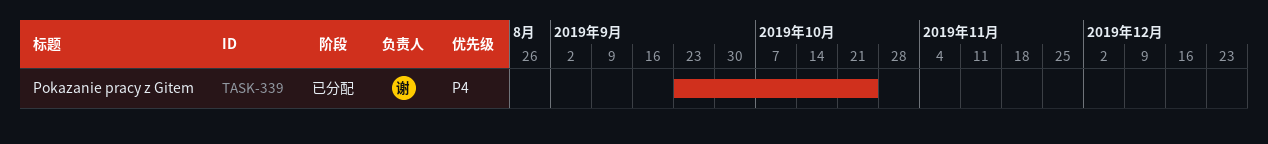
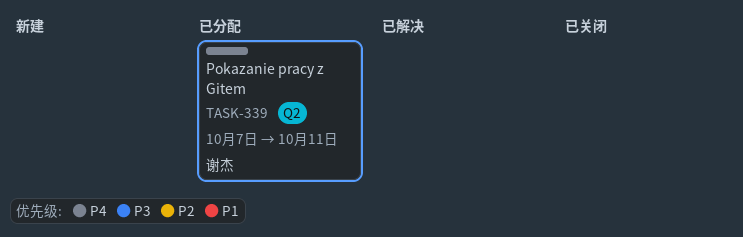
TASK-339, start: Sep 23 -> Oct 7
TASK-339, due: Oct 25 -> Oct 11

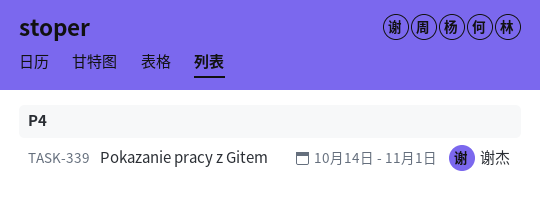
TASK-339, start: Oct 7 -> Oct 14
TASK-339, due: Oct 11 -> Nov 1

